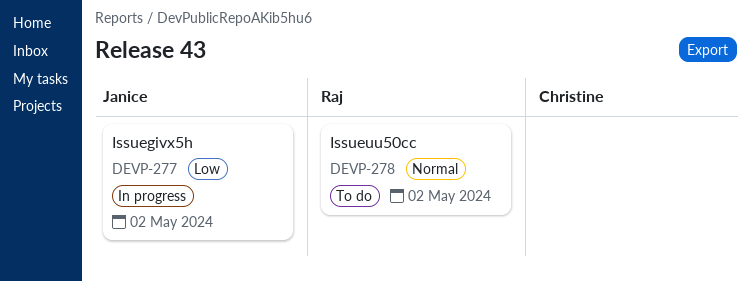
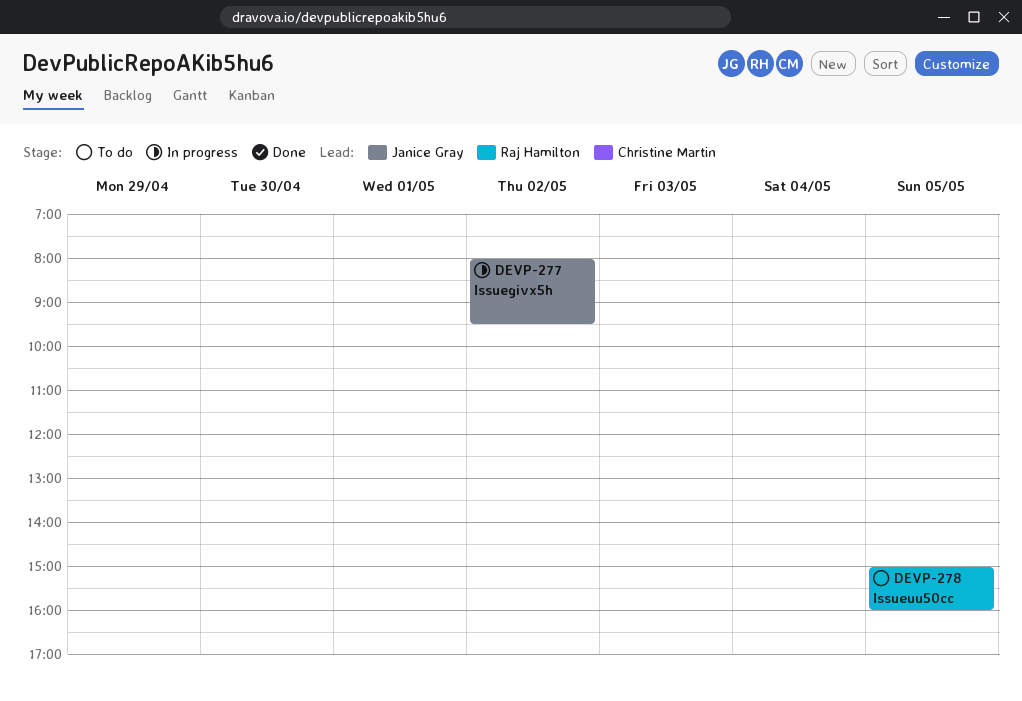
DEVP-278, day: May 2 -> May 5

